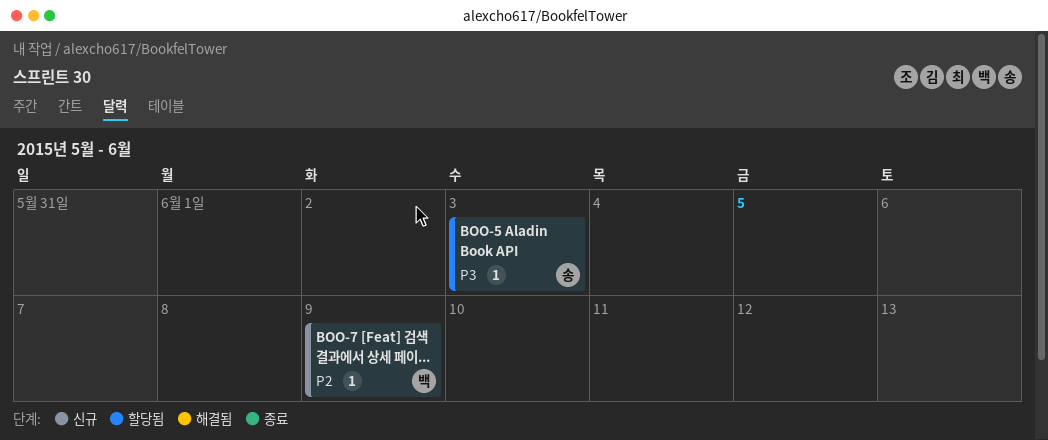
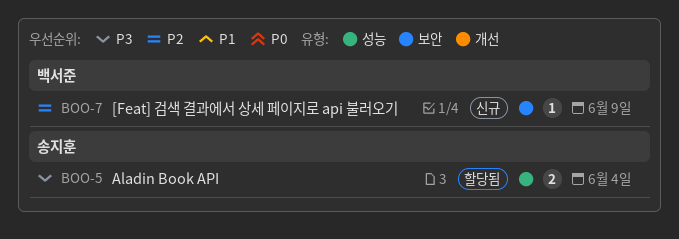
BOO-5, estimate: 1 -> 2
BOO-5, due: Jun 3 -> Jun 4

